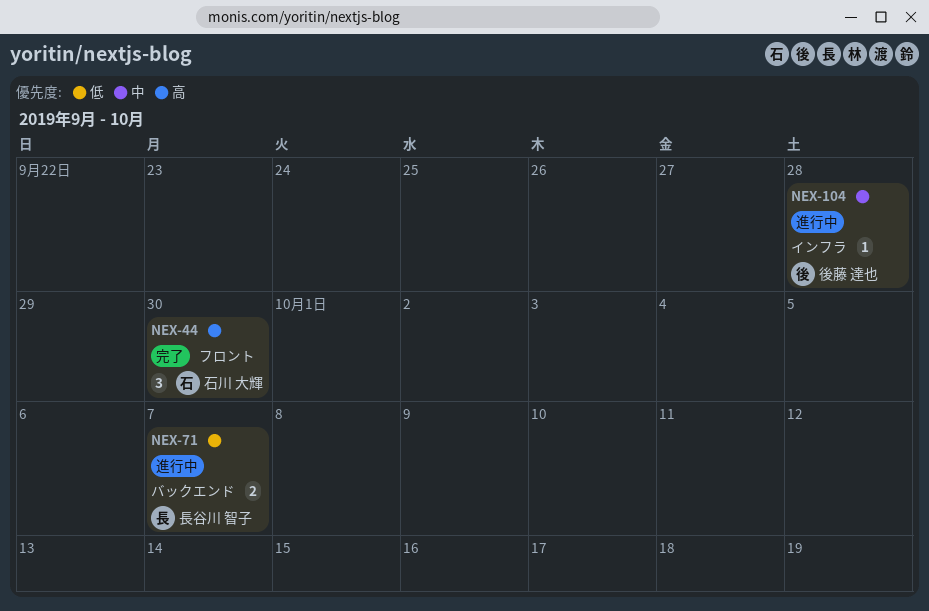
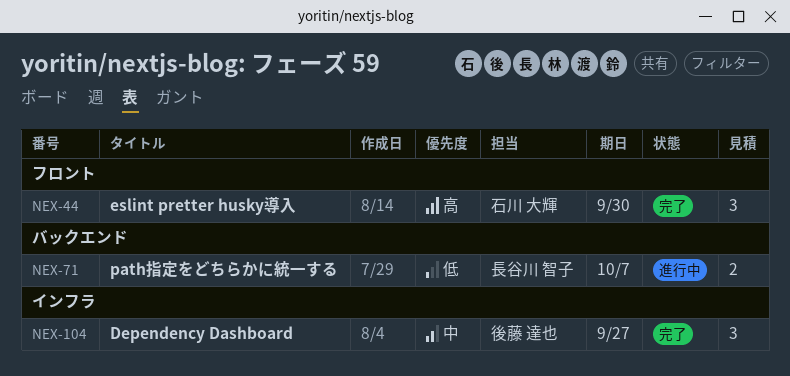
NEX-104, status: 進行中 -> 完了
NEX-104, estimate: 1 -> 3
NEX-104, due: Sep 28 -> Sep 27

